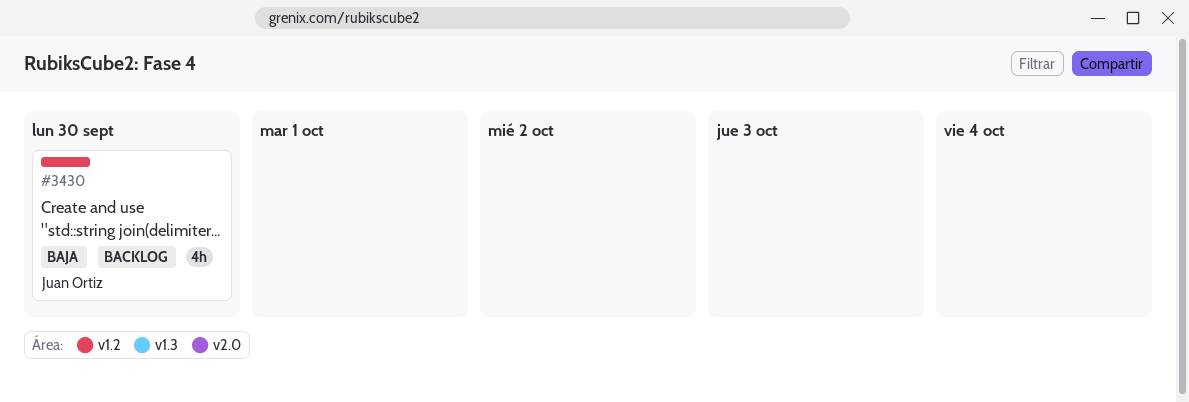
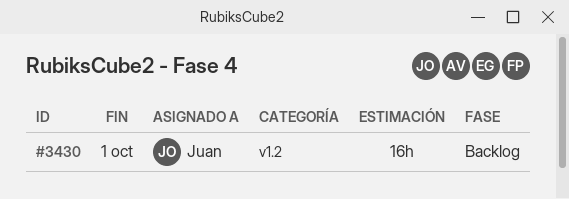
#3430, estimate: 4h -> 16h
#3430, due: Sep 30 -> Oct 1

